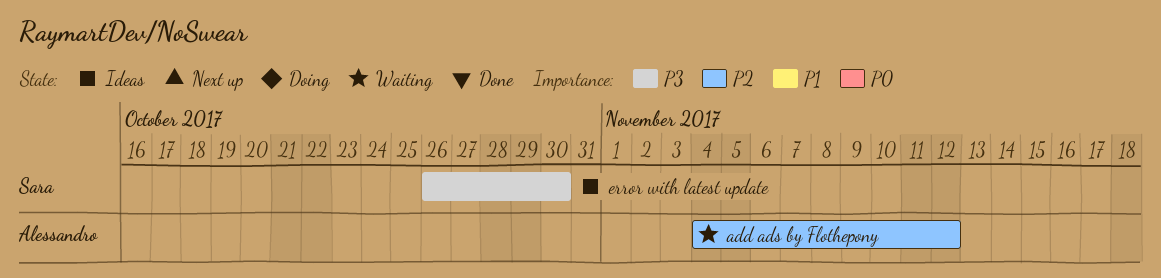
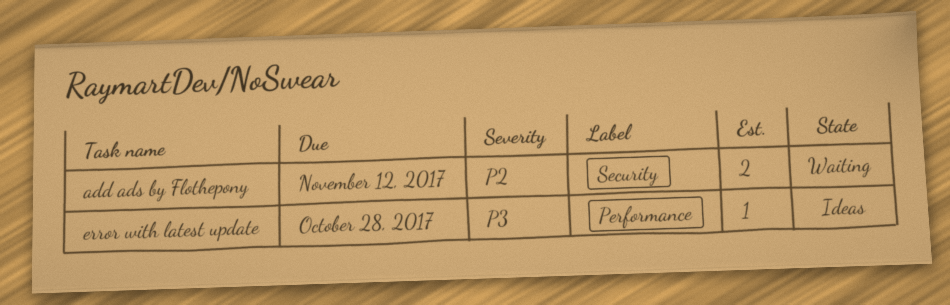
error with latest update, due: Oct 30 -> Oct 28

